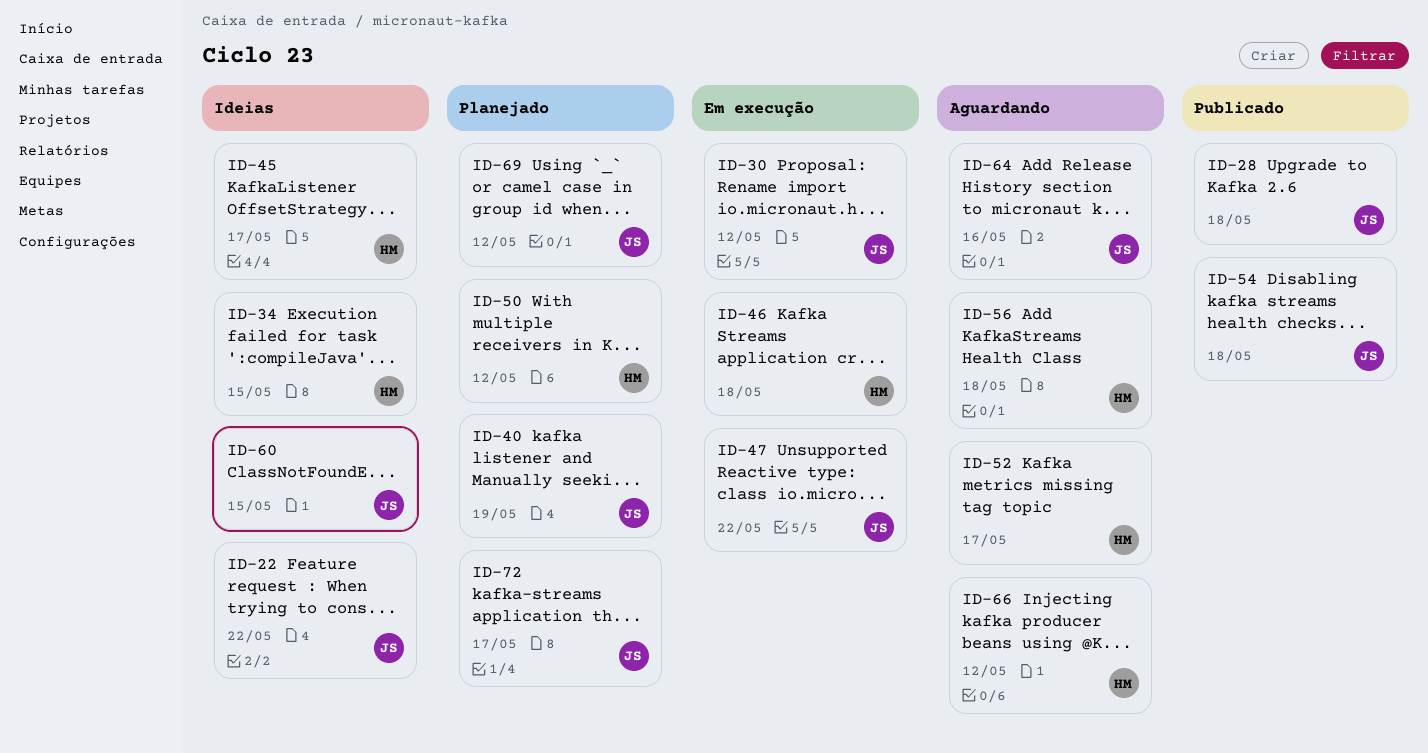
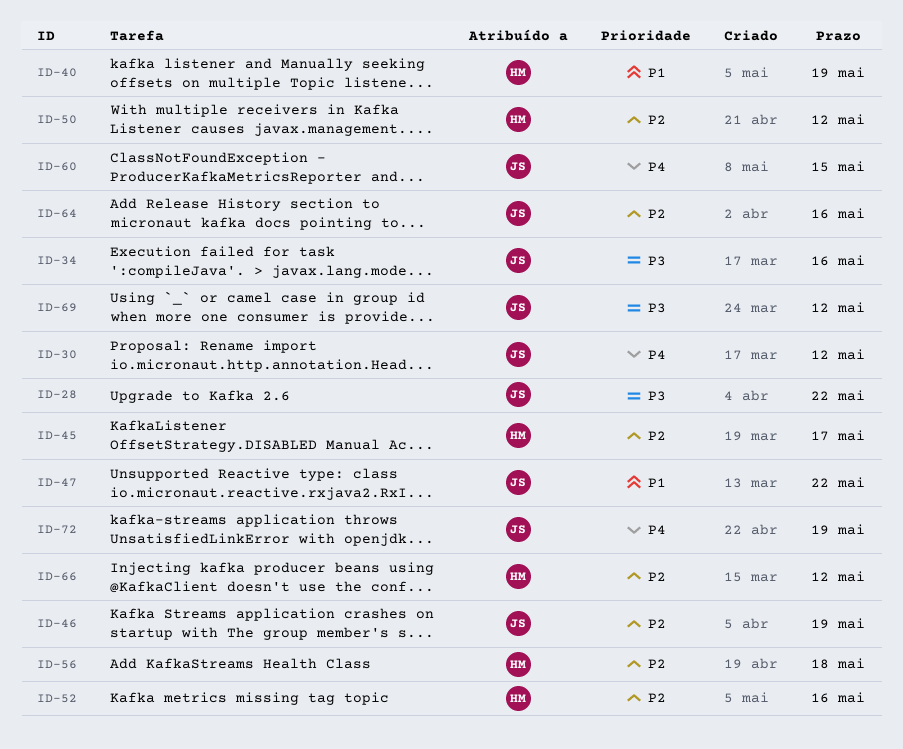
ID-22: present -> none
ID-28, due: May 18 -> May 22
ID-34, owner: HM -> JS
ID-34, due: May 15 -> May 16
ID-40, owner: JS -> HM
ID-46, owner: HM -> JS
ID-46, due: May 18 -> May 19
ID-52, due: May 17 -> May 16
ID-54: present -> none
ID-72, due: May 17 -> May 19

